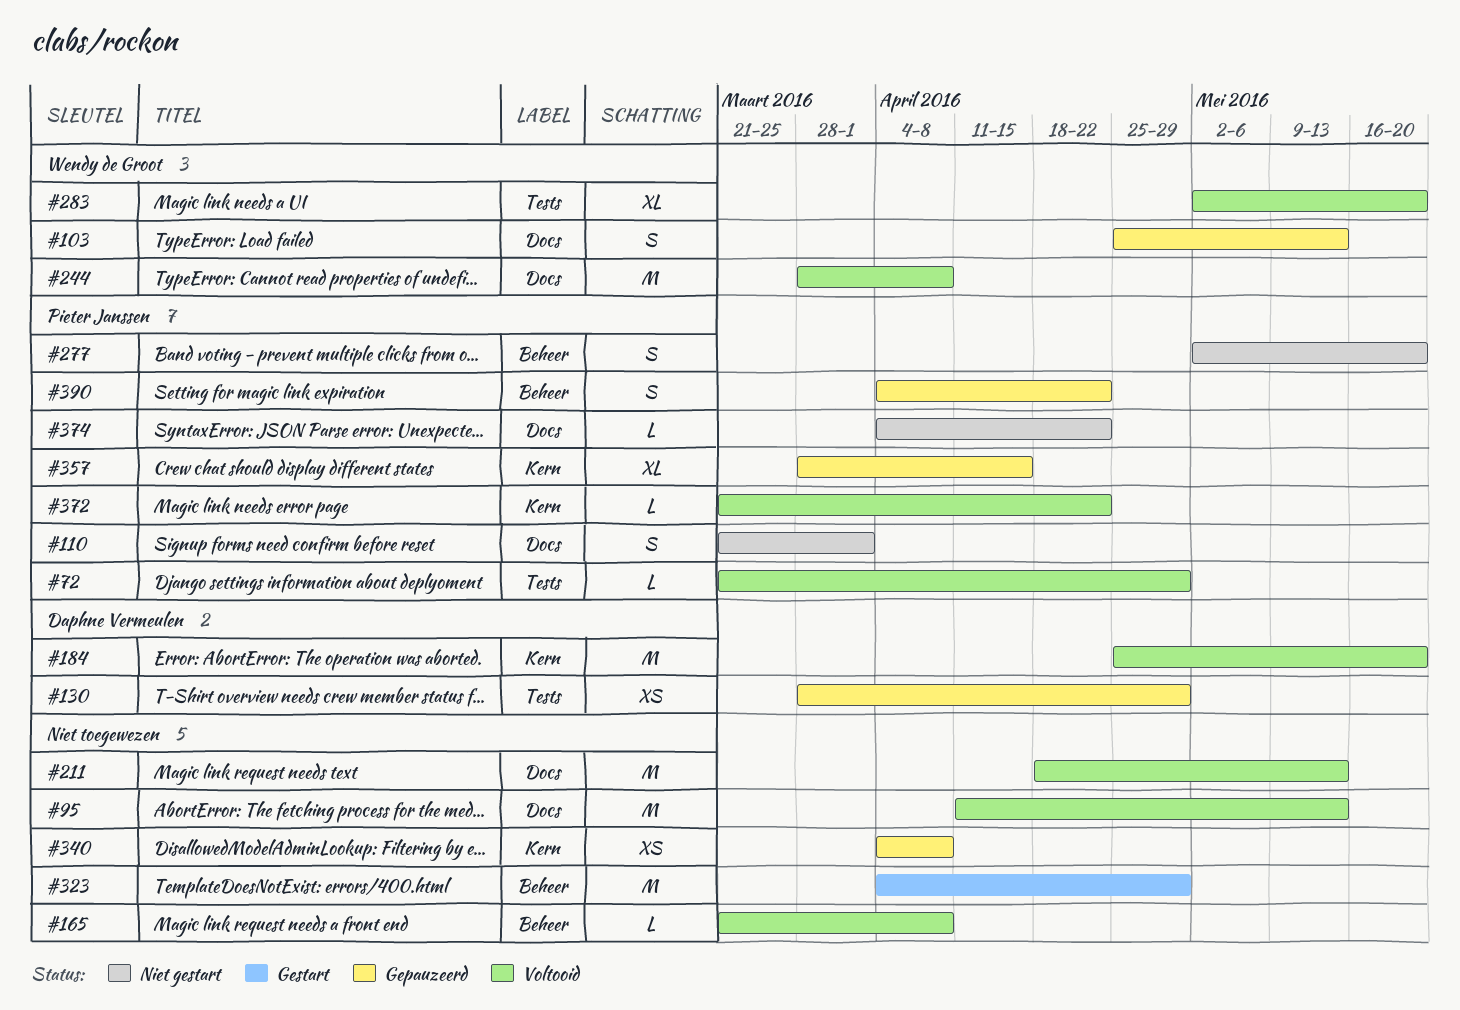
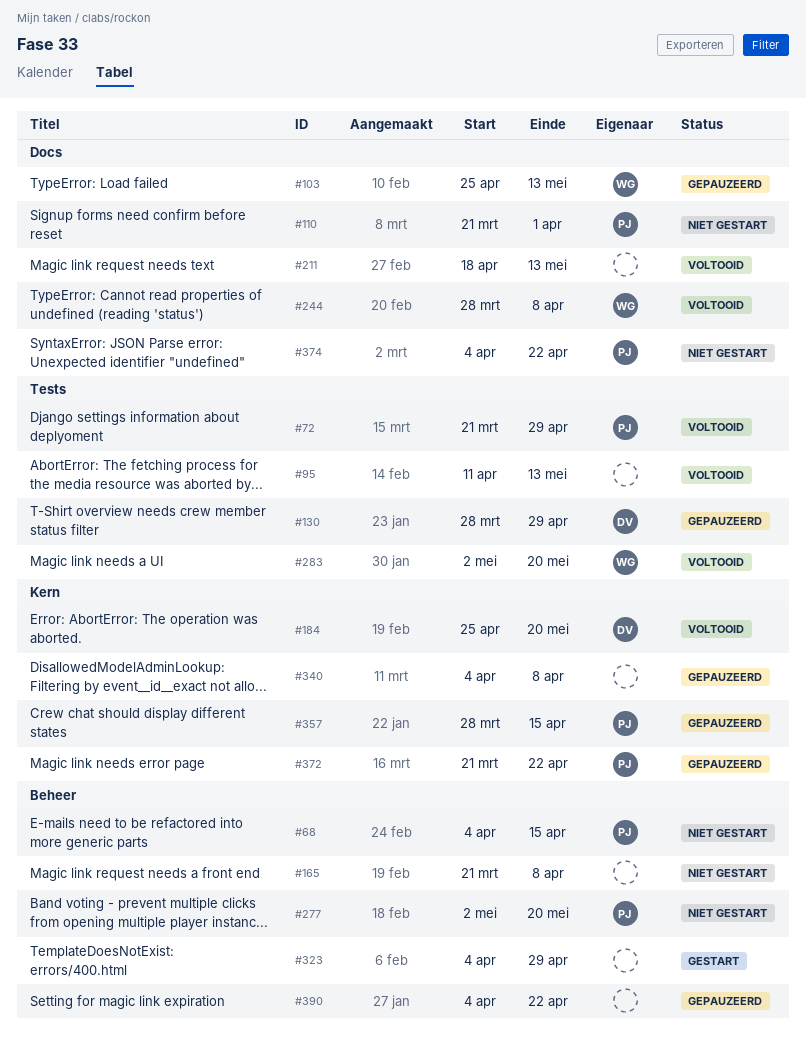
#68: none -> present
#95, label: Docs -> Tests
#165, status: Voltooid -> Niet gestart
#372, status: Voltooid -> Gepauzeerd
#390, owner: Pieter Janssen -> none

